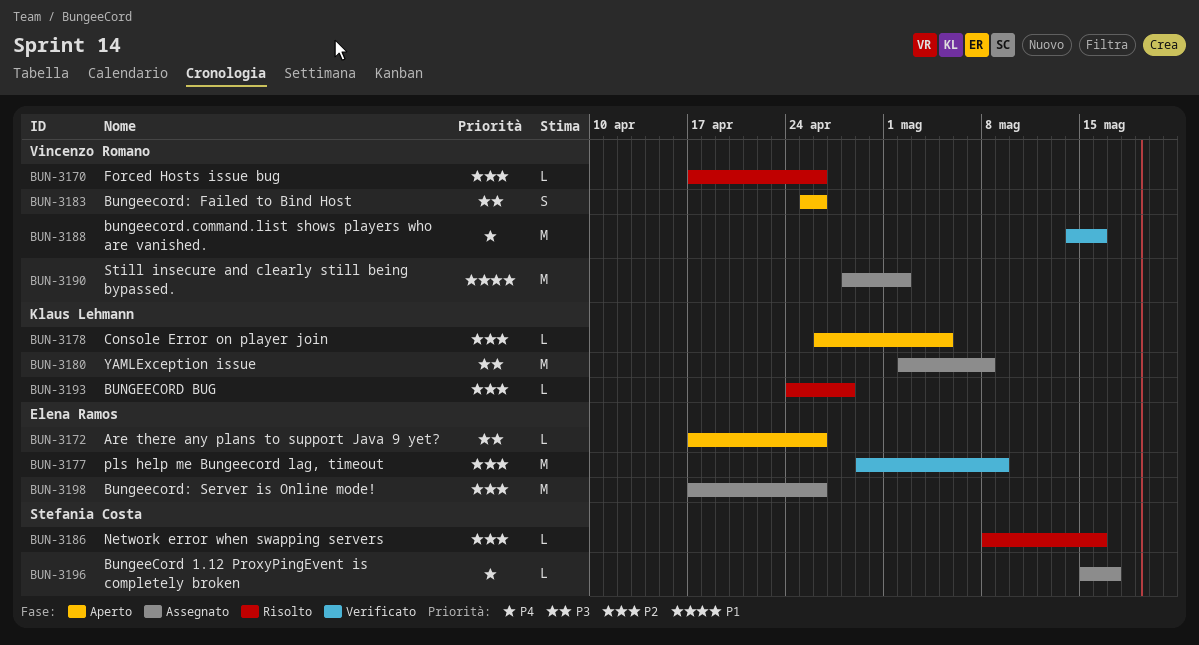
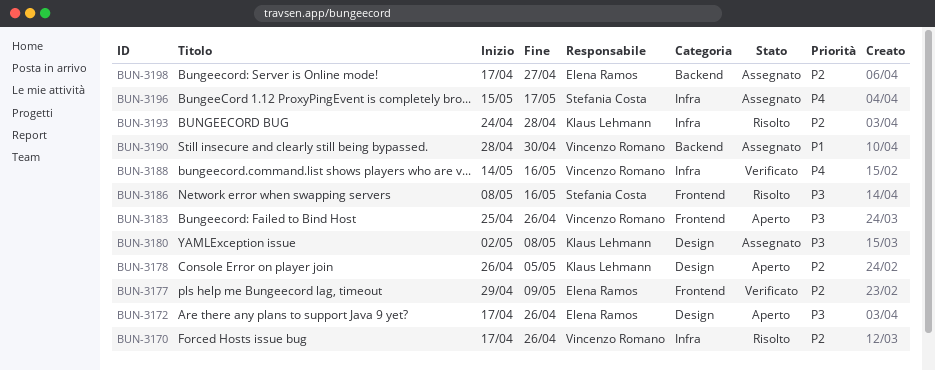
BUN-3186, priority: P2 -> P3
BUN-3190, due: May 2 -> Apr 30
BUN-3198, due: Apr 26 -> Apr 27

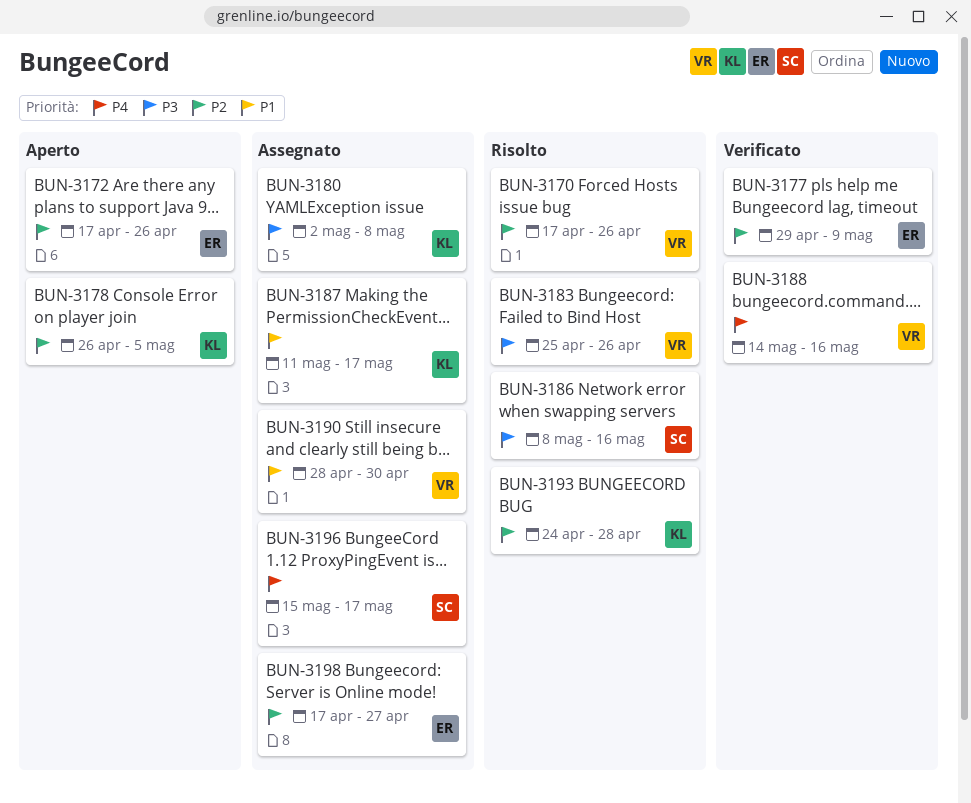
BUN-3172, priority: P3 -> P2
BUN-3183, status: Aperto -> Risolto
BUN-3187: none -> present

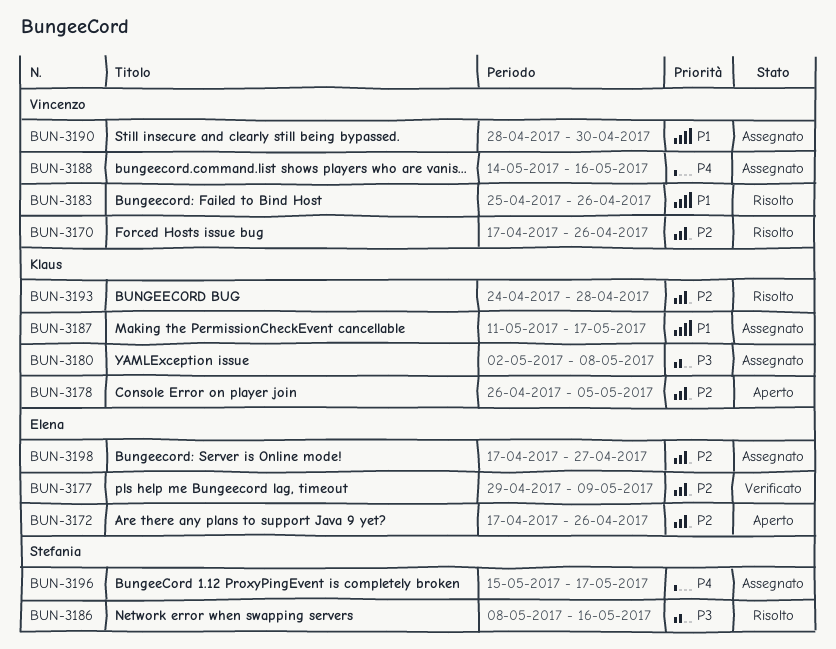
BUN-3183, priority: P3 -> P1
BUN-3188, status: Verificato -> Assegnato

